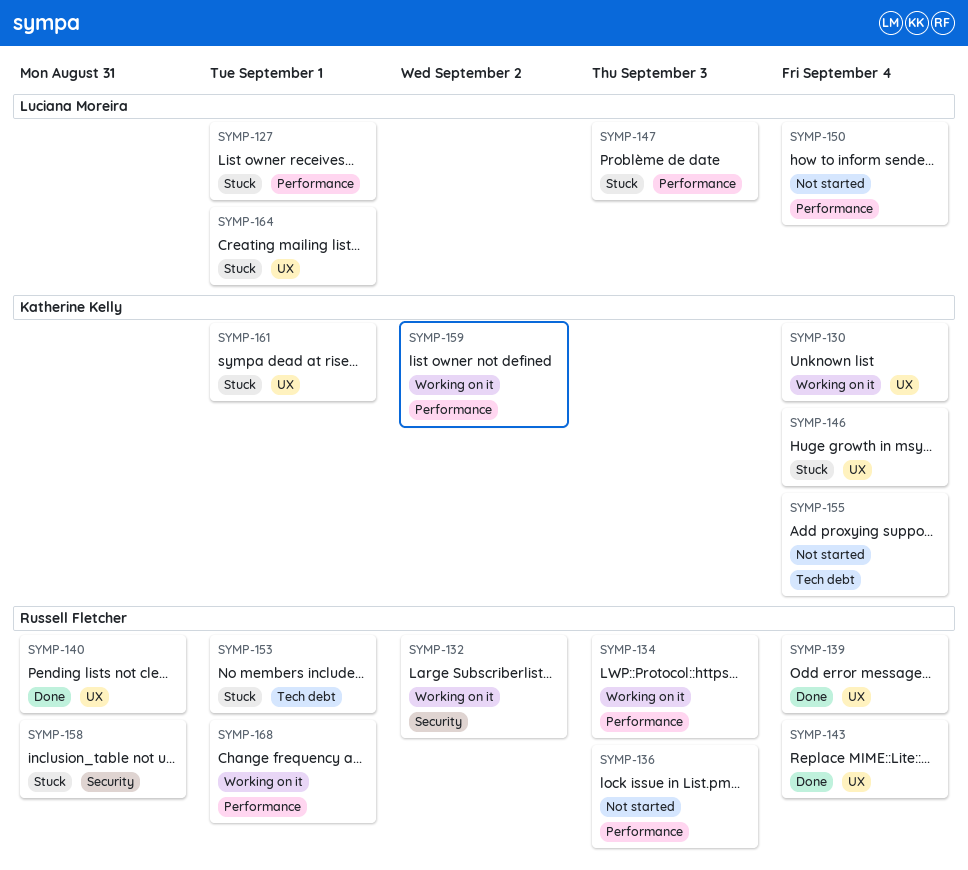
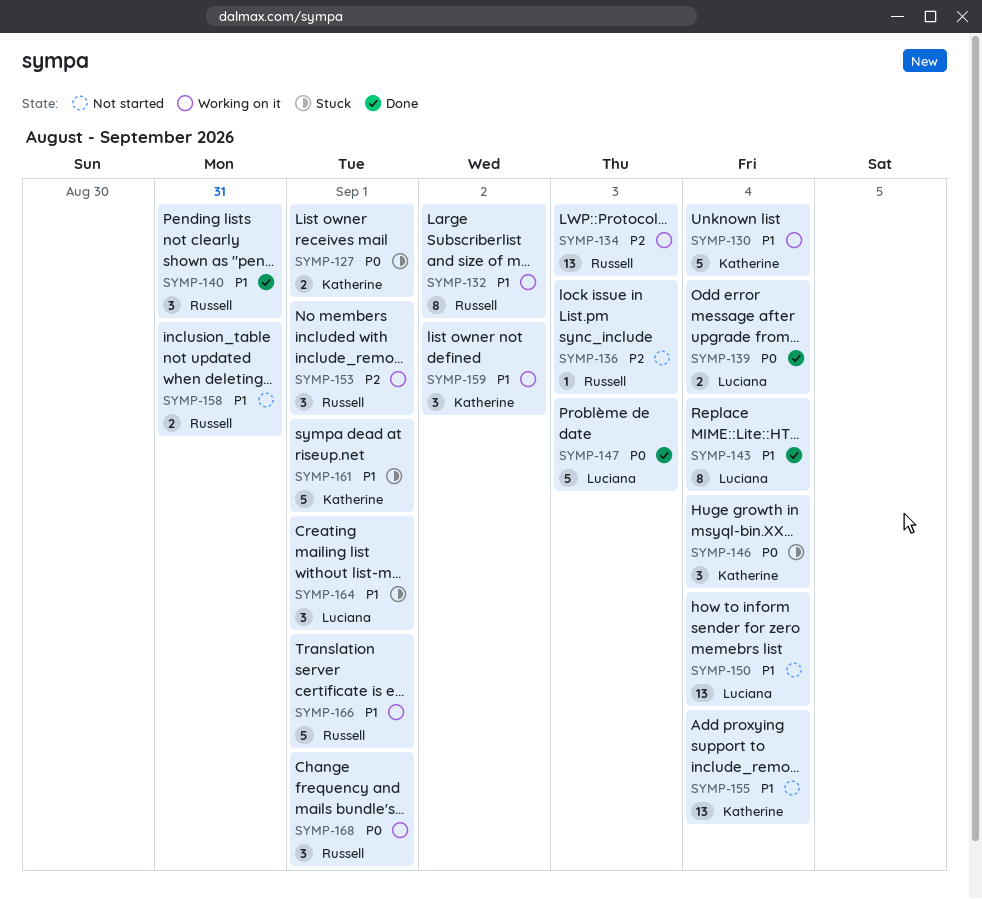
SYMP-127, owner: Luciana Moreira -> Katherine Kelly
SYMP-139, owner: Russell Fletcher -> Luciana Moreira
SYMP-143, owner: Russell Fletcher -> Luciana Moreira
SYMP-147, status: Stuck -> Done
SYMP-153, status: Stuck -> Working on it
SYMP-158, status: Stuck -> Not started
SYMP-166: none -> present

